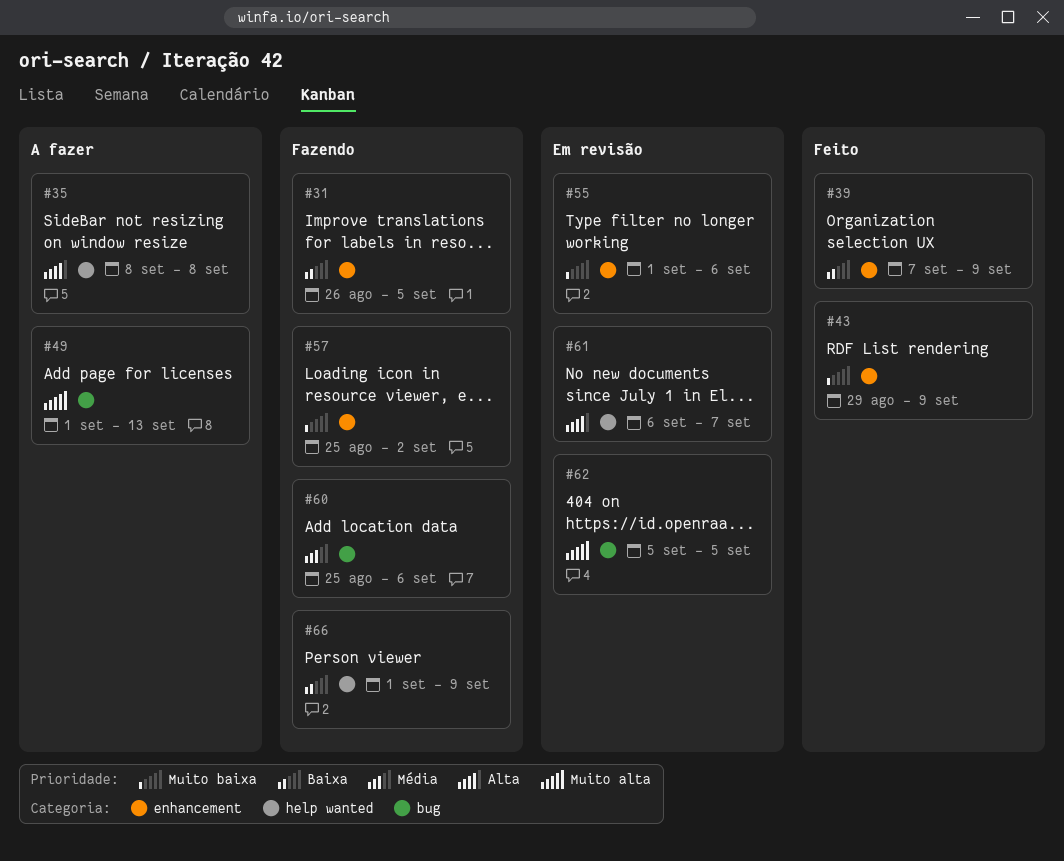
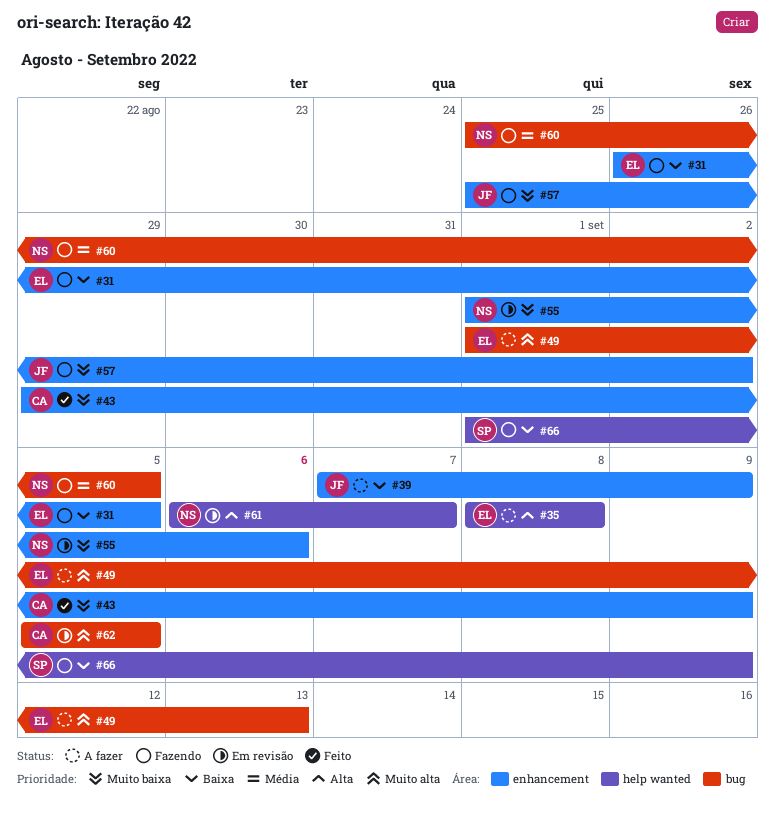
#39, status: Feito -> A fazer
#60, due: Sep 6 -> Sep 5

